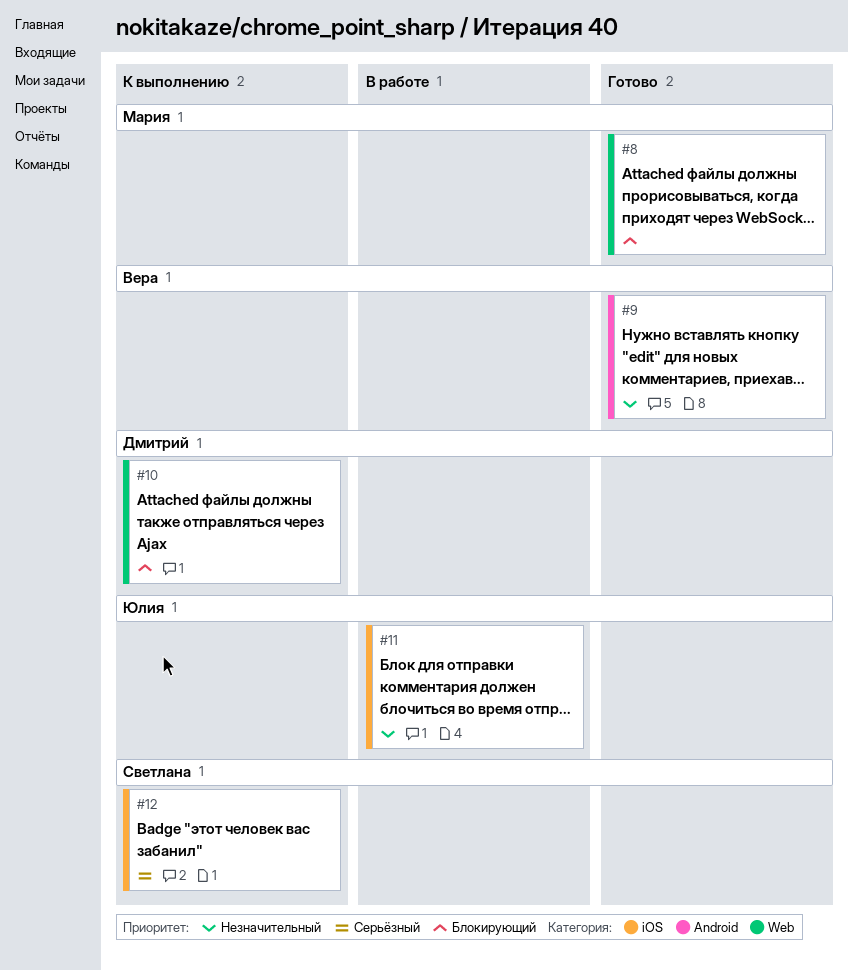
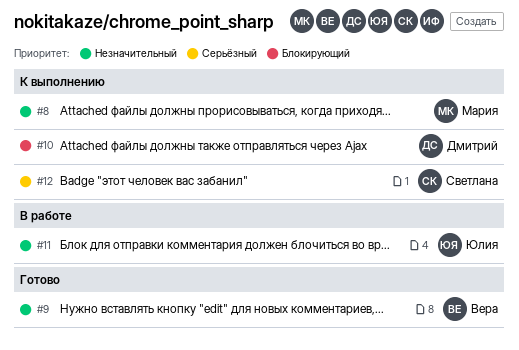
#8, status: Готово -> К выполнению
#8, priority: Блокирующий -> Незначительный

